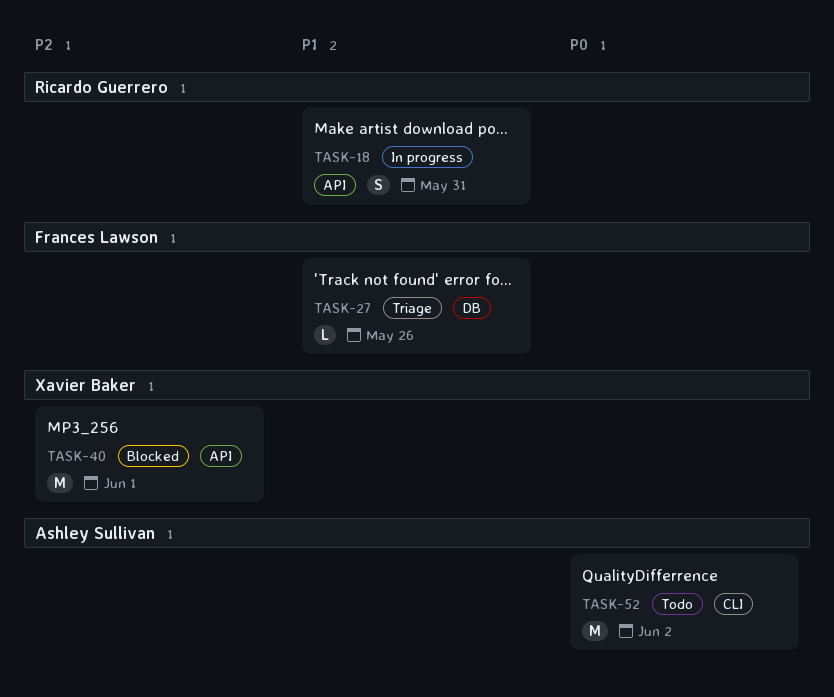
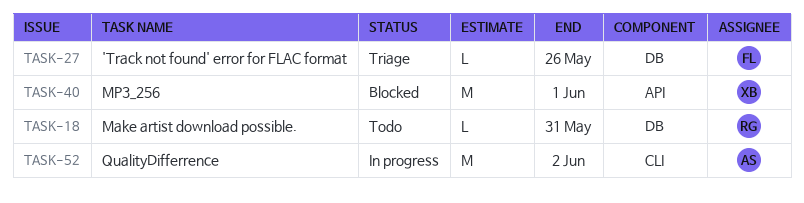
TASK-18, status: In progress -> Todo
TASK-18, label: API -> DB
TASK-18, estimate: S -> L
TASK-52, status: Todo -> In progress

